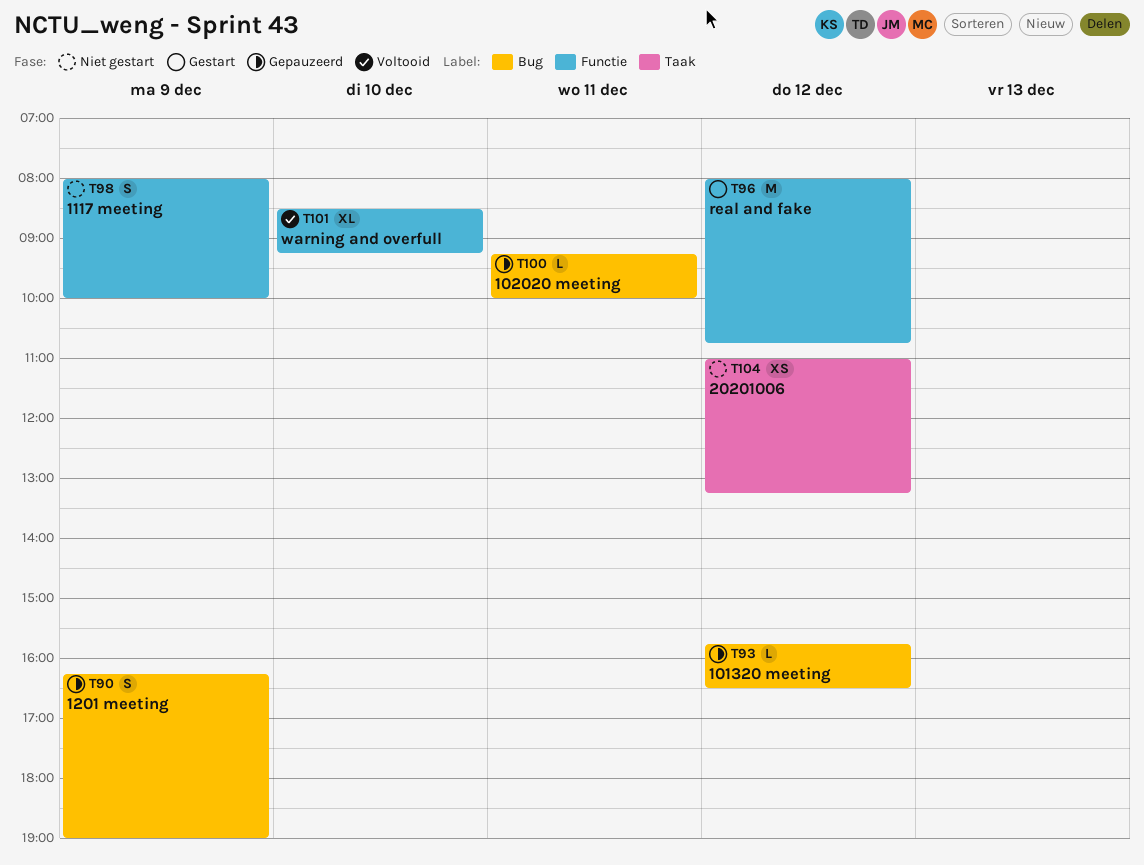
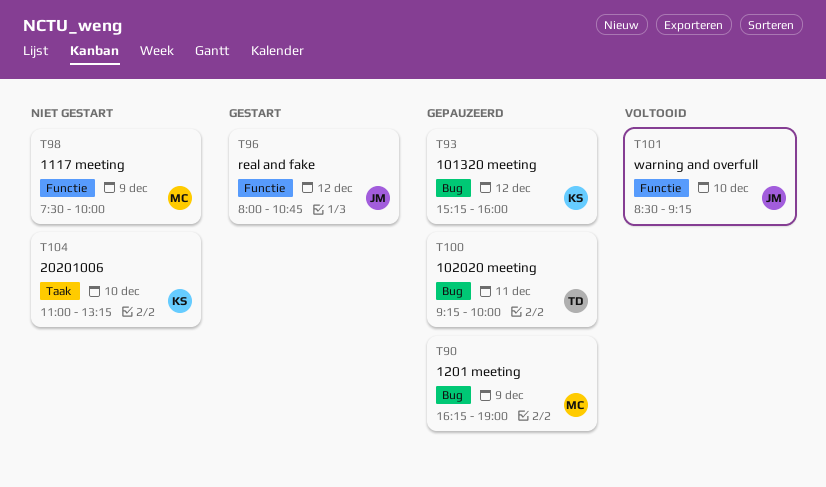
T93, begins: 15:45 -> 15:15
T93, ends: 16:30 -> 16:00
T98, begins: 08:00 -> 07:30
T104, day: Dec 12 -> Dec 10

